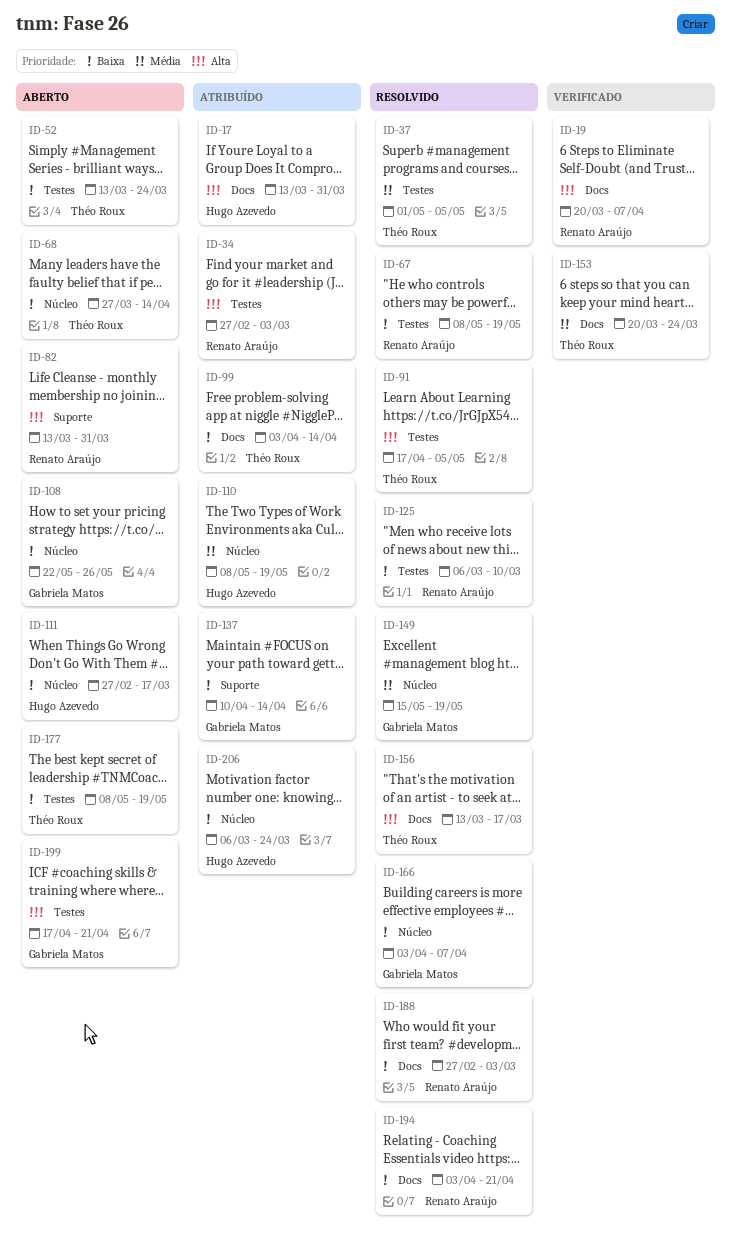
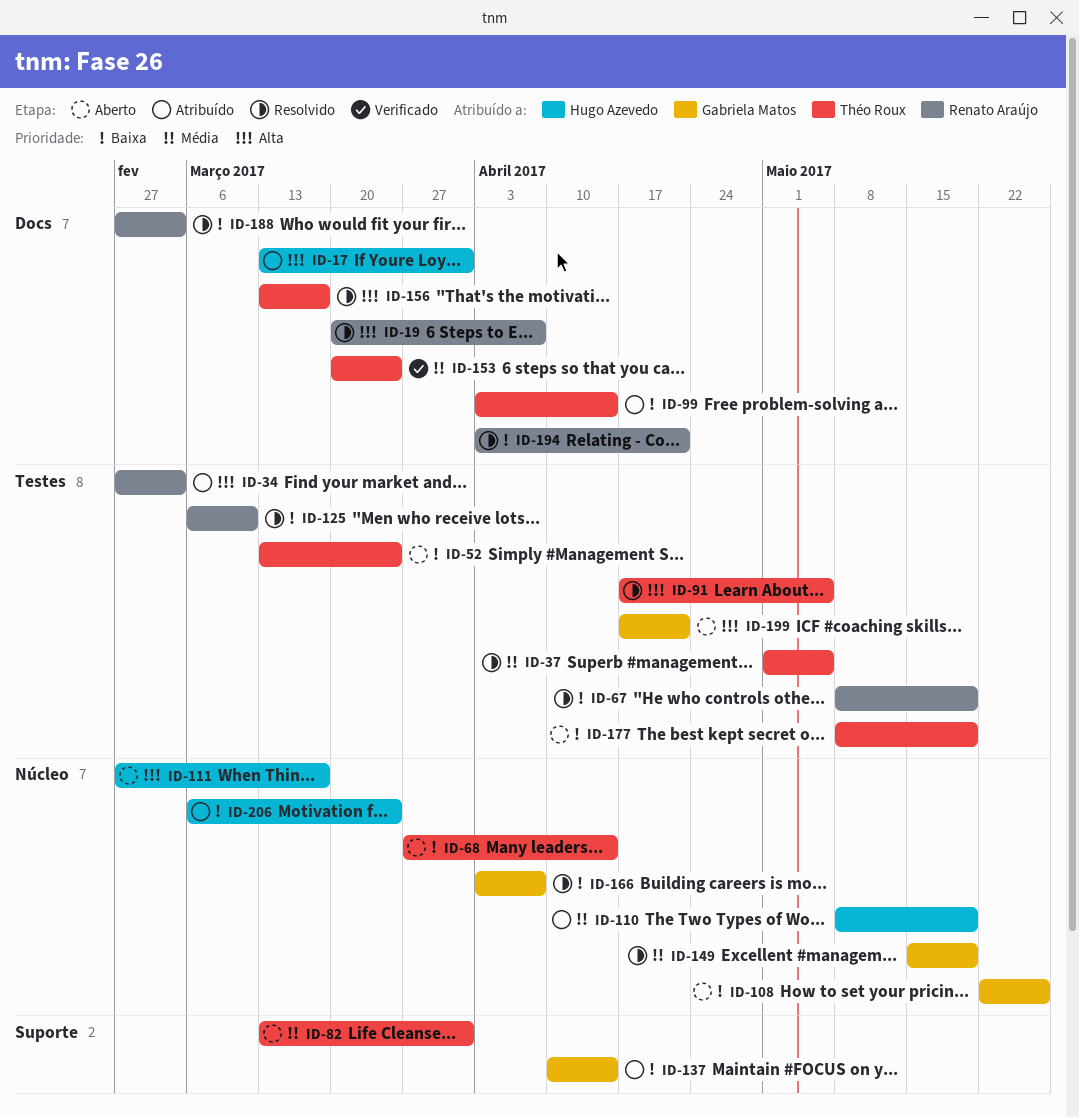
ID-19, status: Verificado -> Resolvido
ID-82, owner: Renato Araújo -> Théo Roux
ID-82, priority: Alta -> Média
ID-111, priority: Baixa -> Alta

